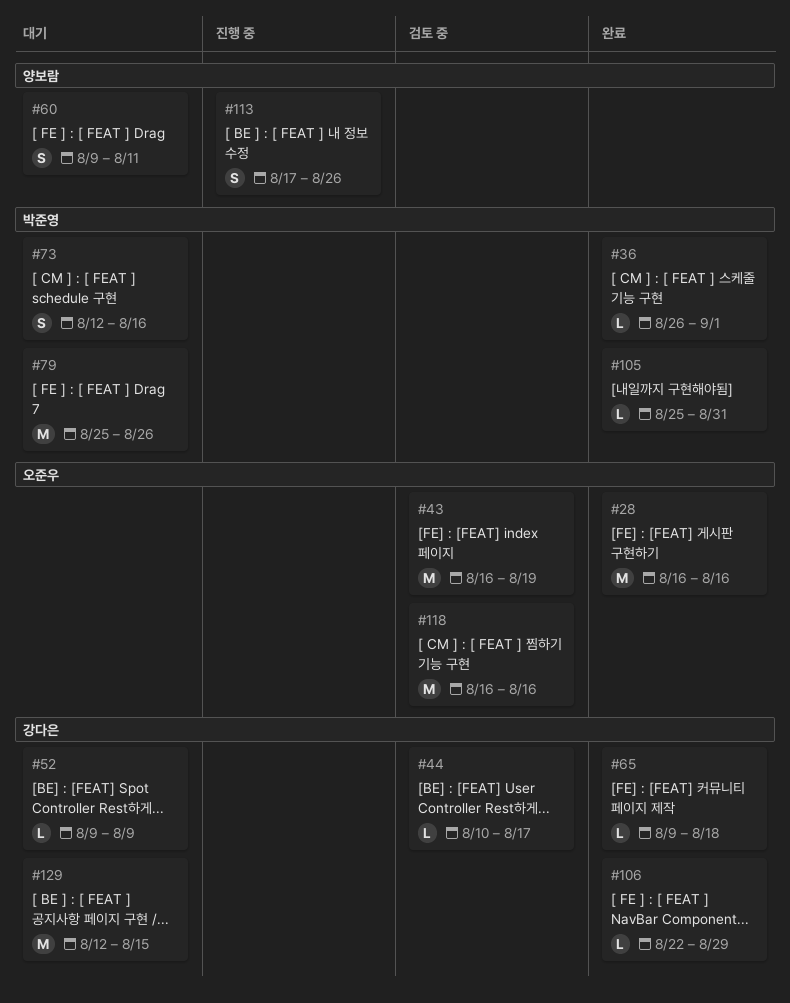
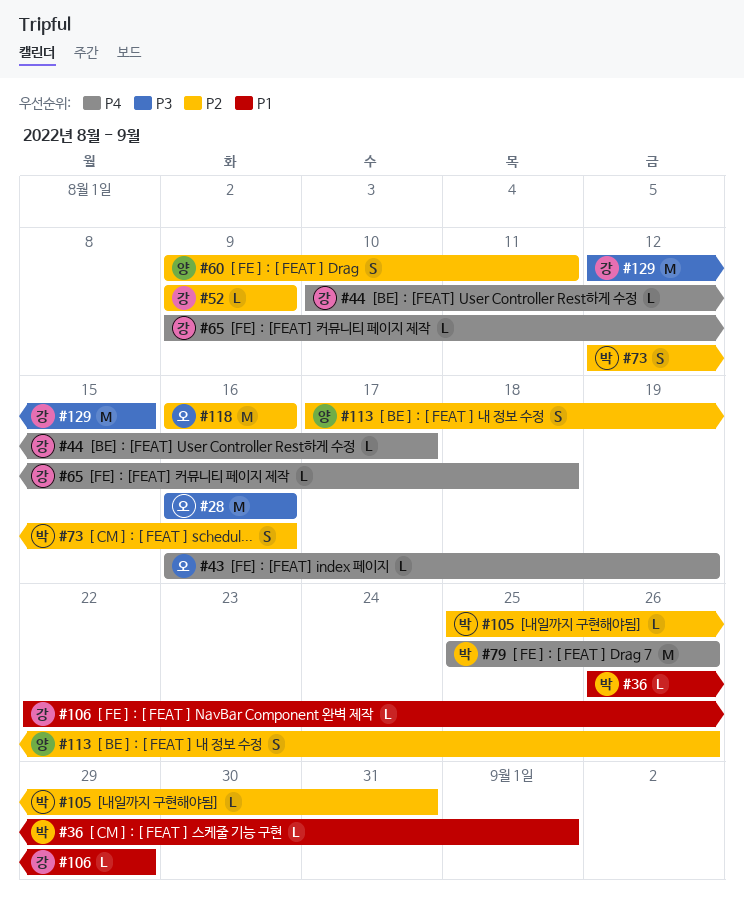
#43, estimate: M -> L

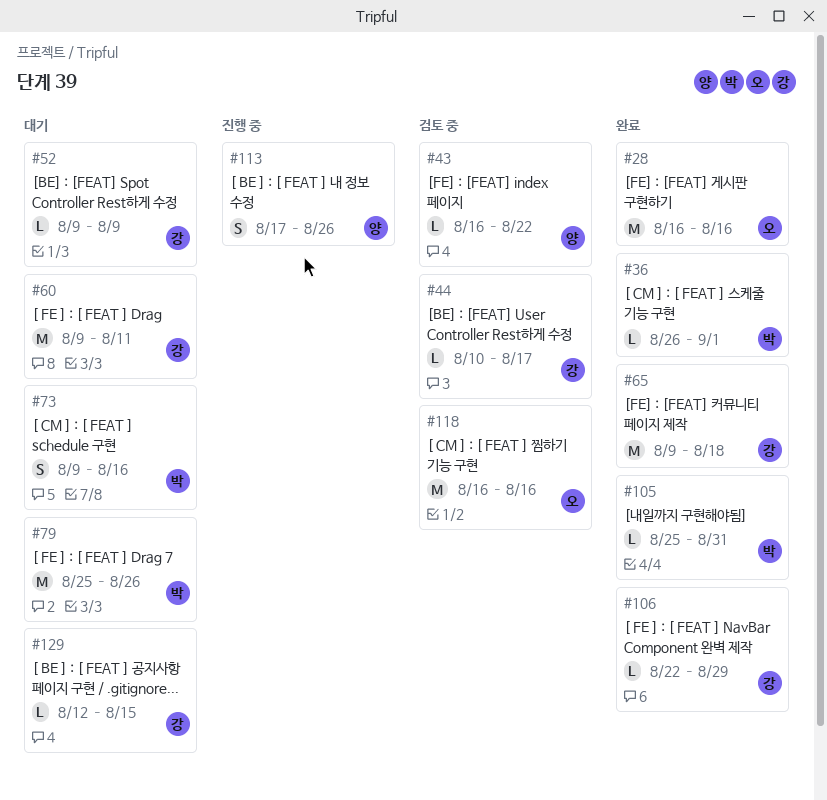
#43, owner: 오 -> 양
#43, due: Aug 19 -> Aug 22
#60, owner: 양 -> 강
#60, estimate: S -> M
#65, estimate: L -> M
#73, start: Aug 12 -> Aug 9
#129, estimate: M -> L

